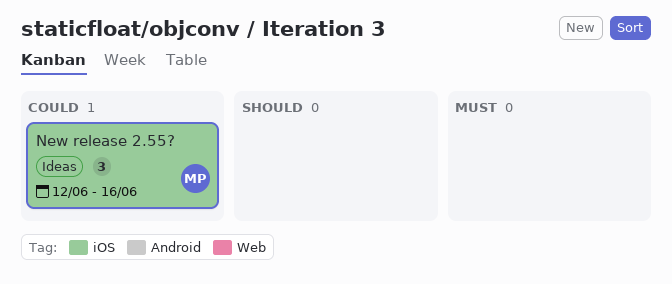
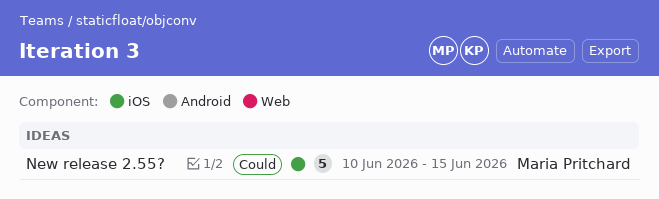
New release 2.55?, estimate: 3 -> 5
New release 2.55?, start: Jun 12 -> Jun 10
New release 2.55?, due: Jun 16 -> Jun 15

